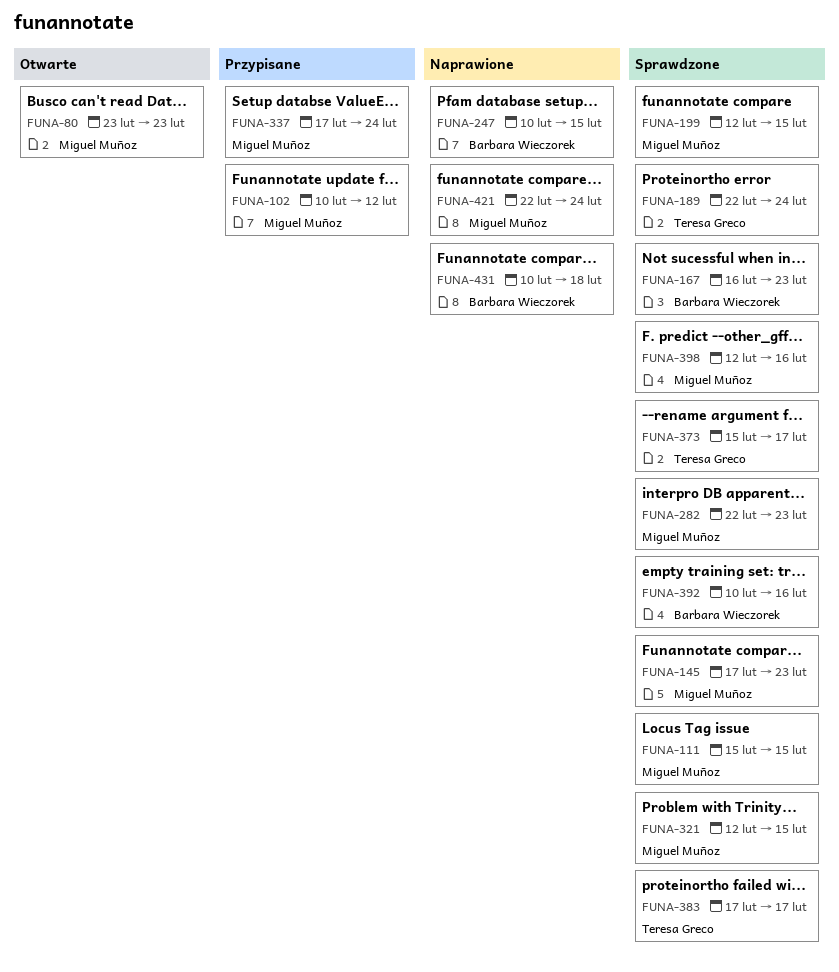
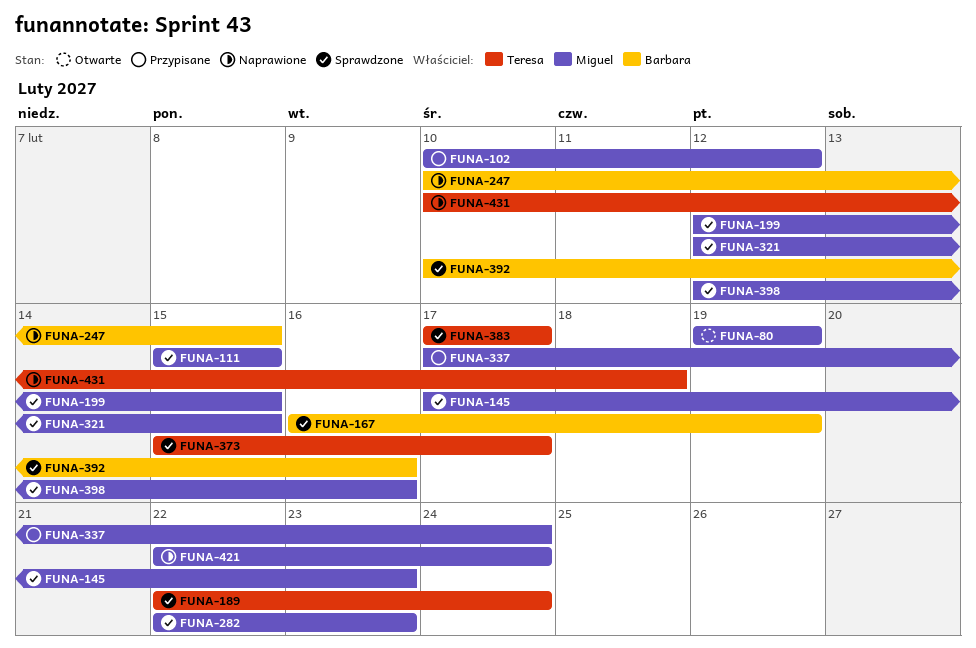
FUNA-80, start: Feb 23 -> Feb 19
FUNA-80, due: Feb 23 -> Feb 19
FUNA-167, due: Feb 23 -> Feb 19
FUNA-431, owner: Barbara Wieczorek -> Teresa Greco

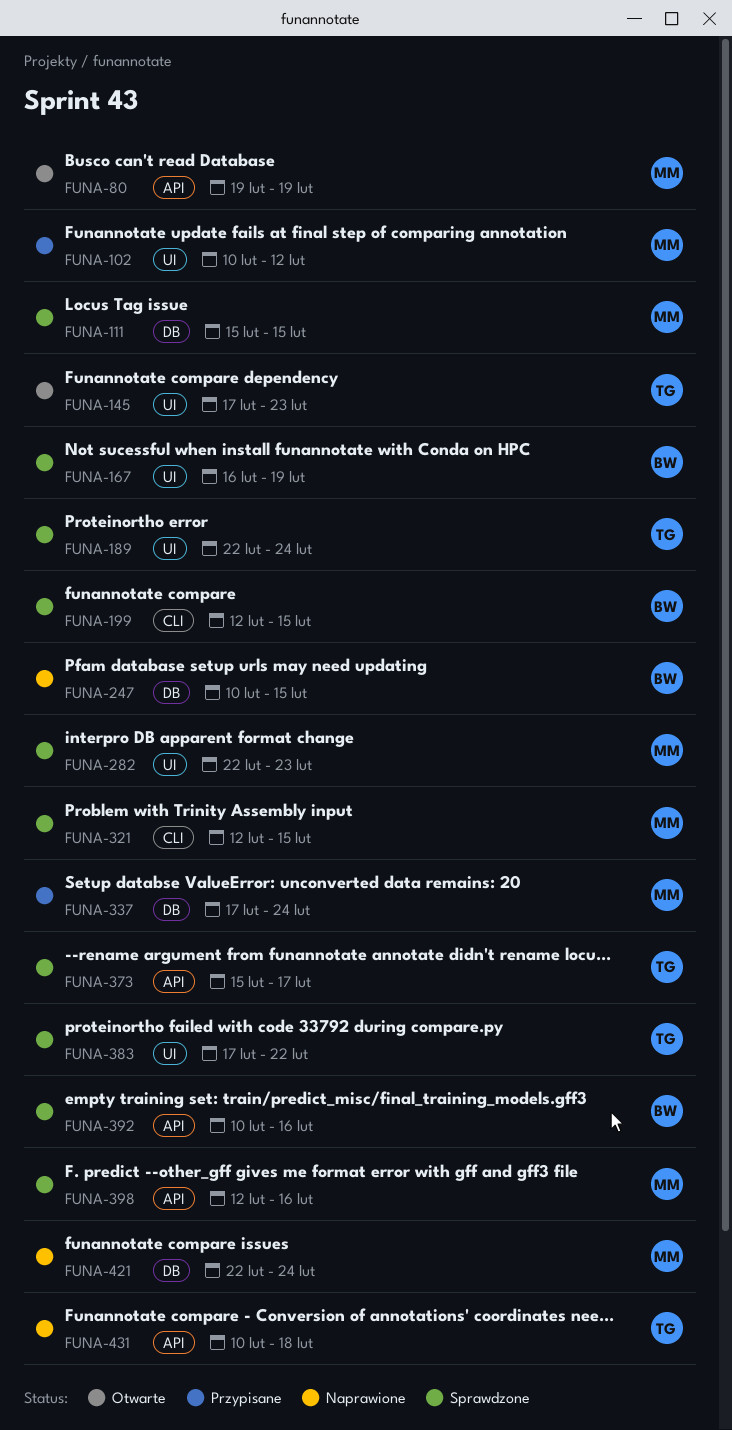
FUNA-145, status: Sprawdzone -> Otwarte
FUNA-145, owner: Miguel -> Teresa
FUNA-199, owner: Miguel -> Barbara
FUNA-383, due: Feb 17 -> Feb 22

